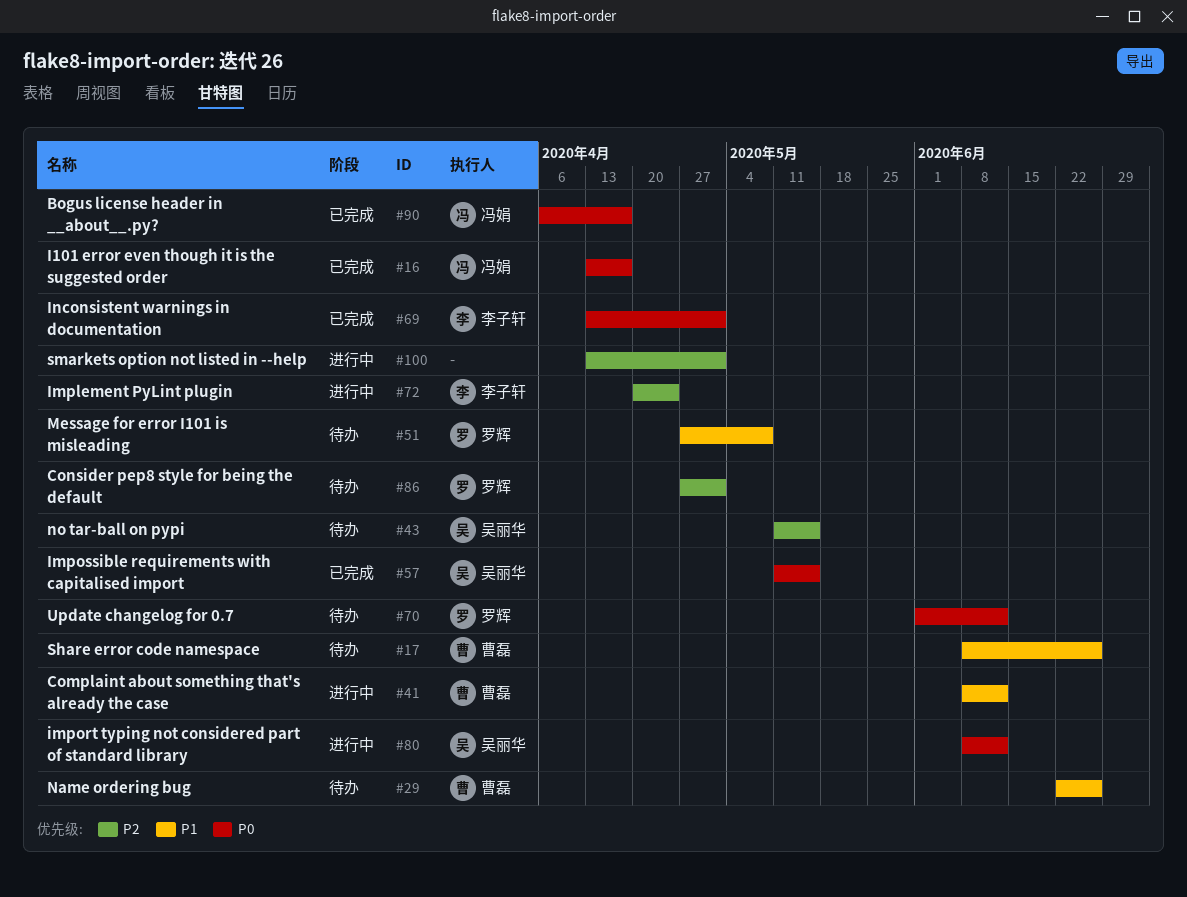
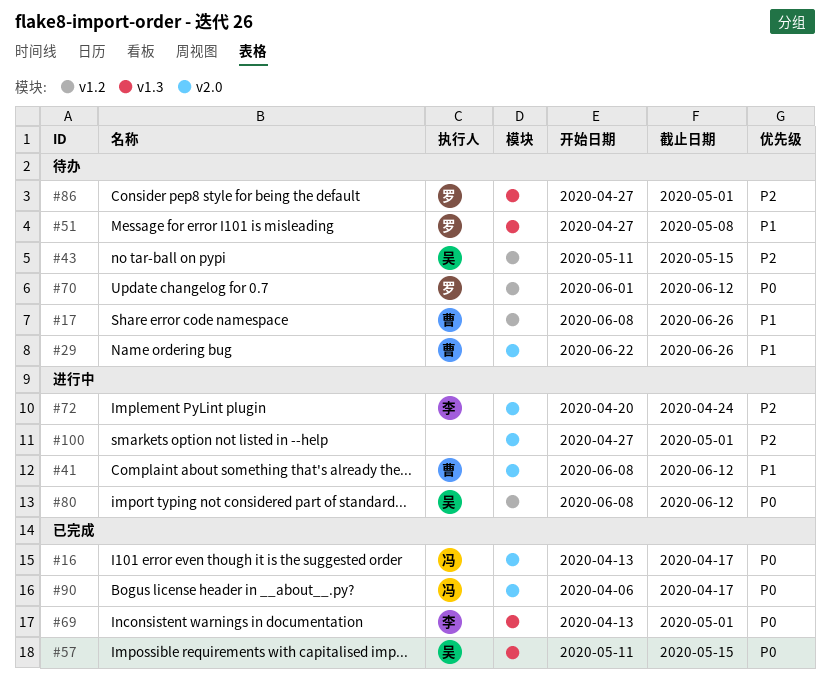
#100, start: Apr 13 -> Apr 27

